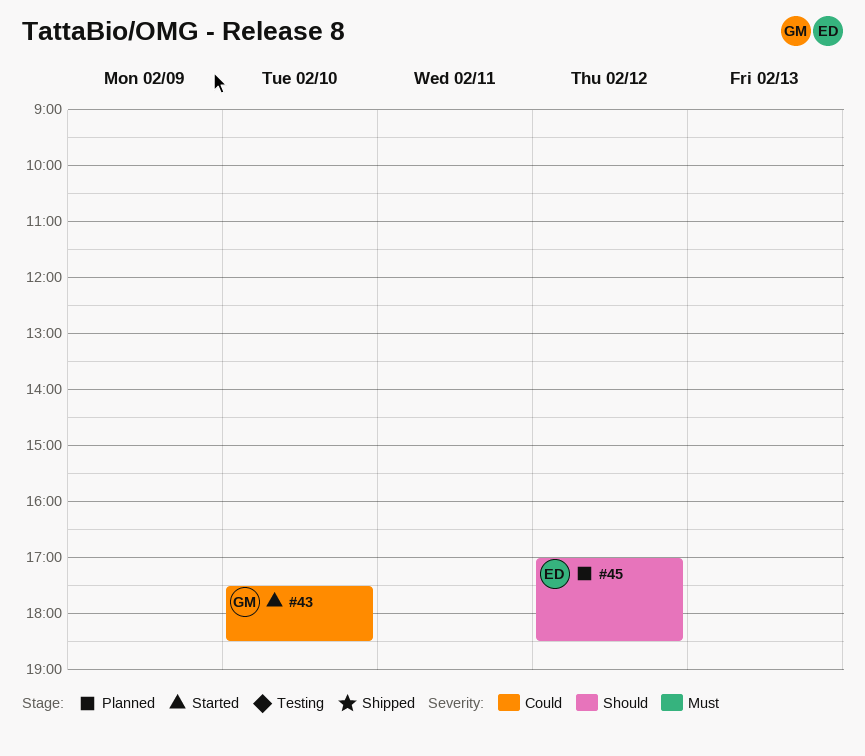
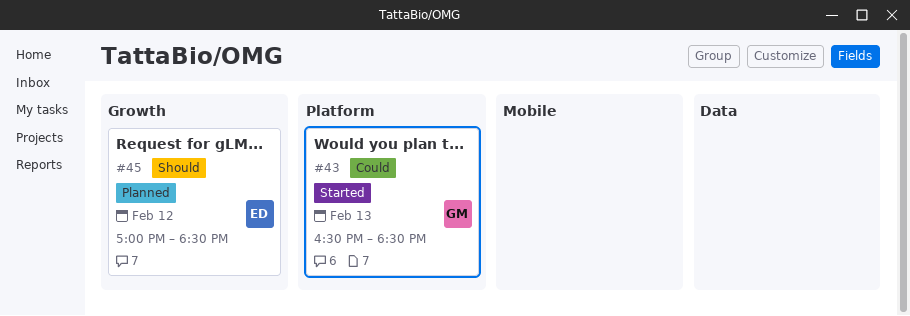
#43, day: Feb 10 -> Feb 13
#43, begins: 17:30 -> 16:30

